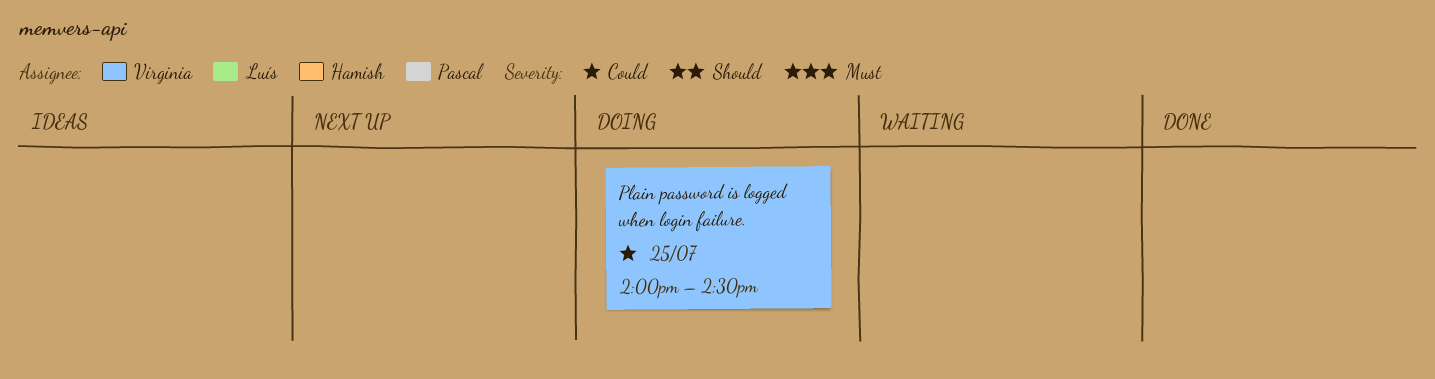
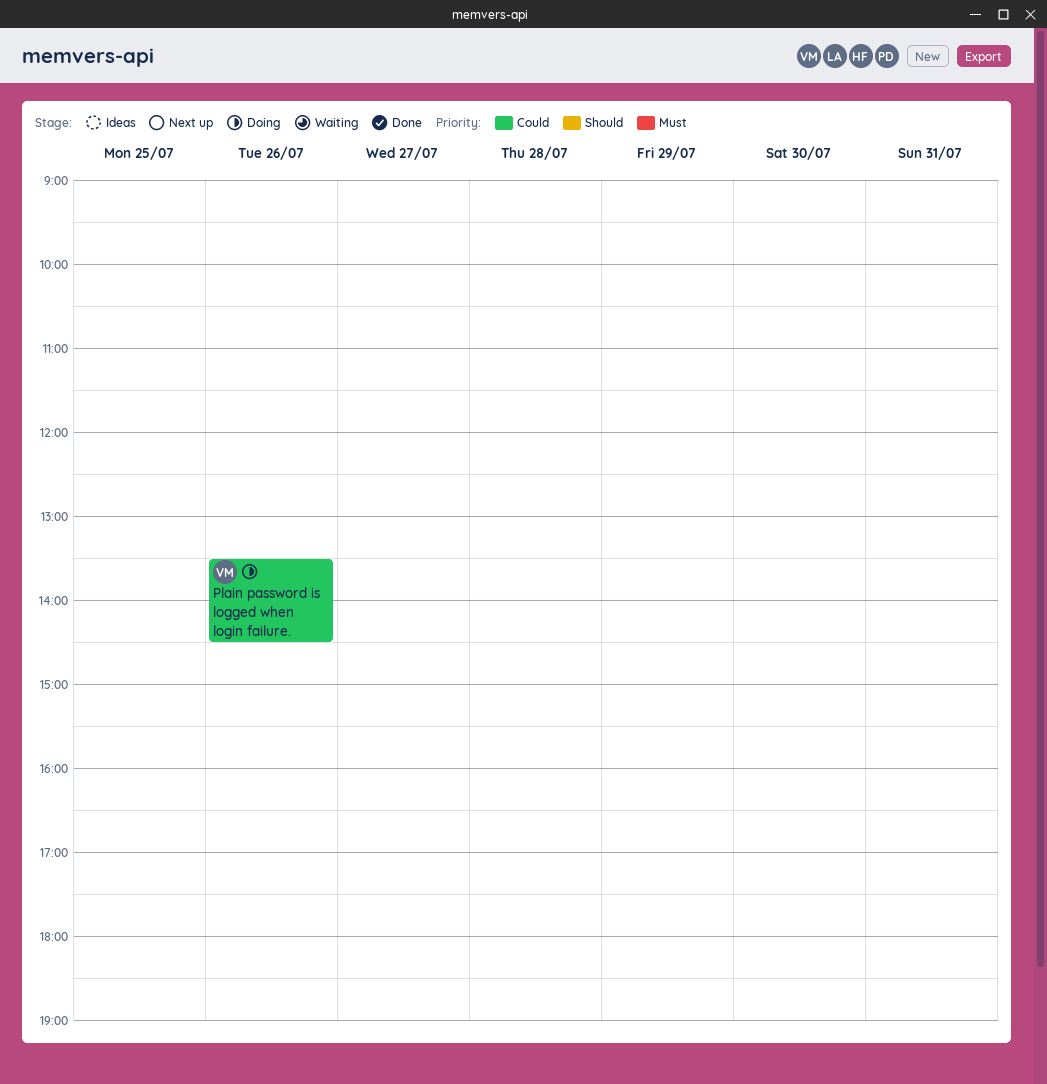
Plain password is logged when login failure., day: Jul 25 -> Jul 26
Plain password is logged when login failure., begins: 14:00 -> 13:30

